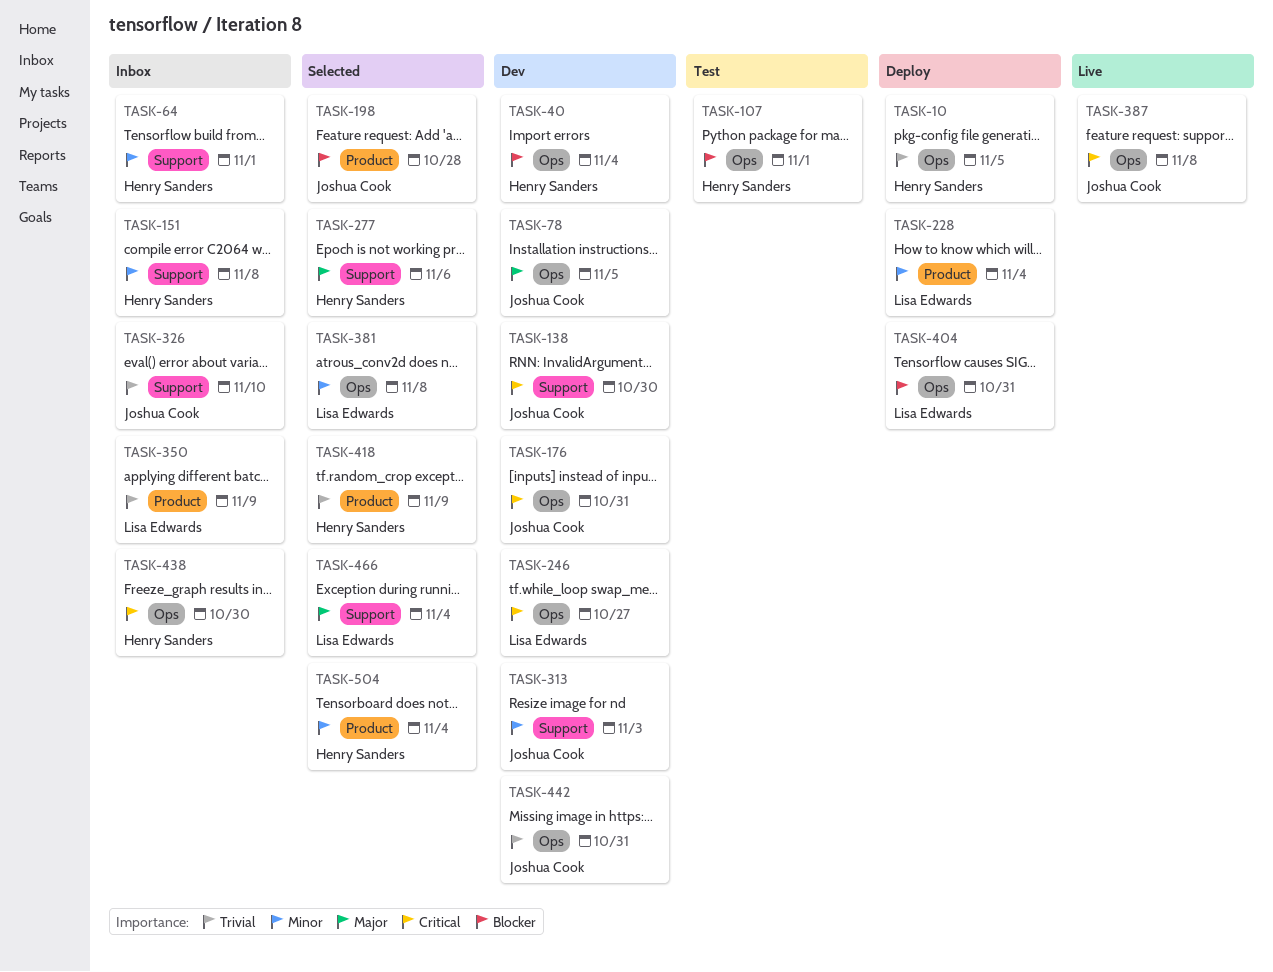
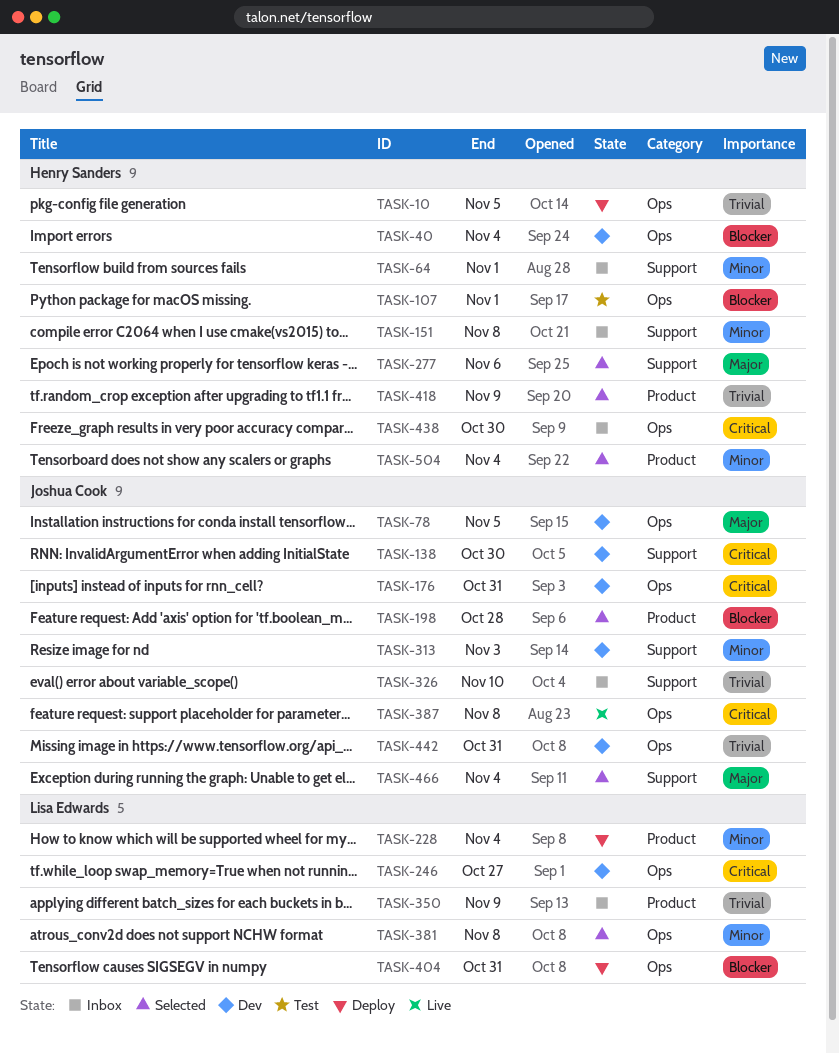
TASK-466, owner: Lisa Edwards -> Joshua Cook

